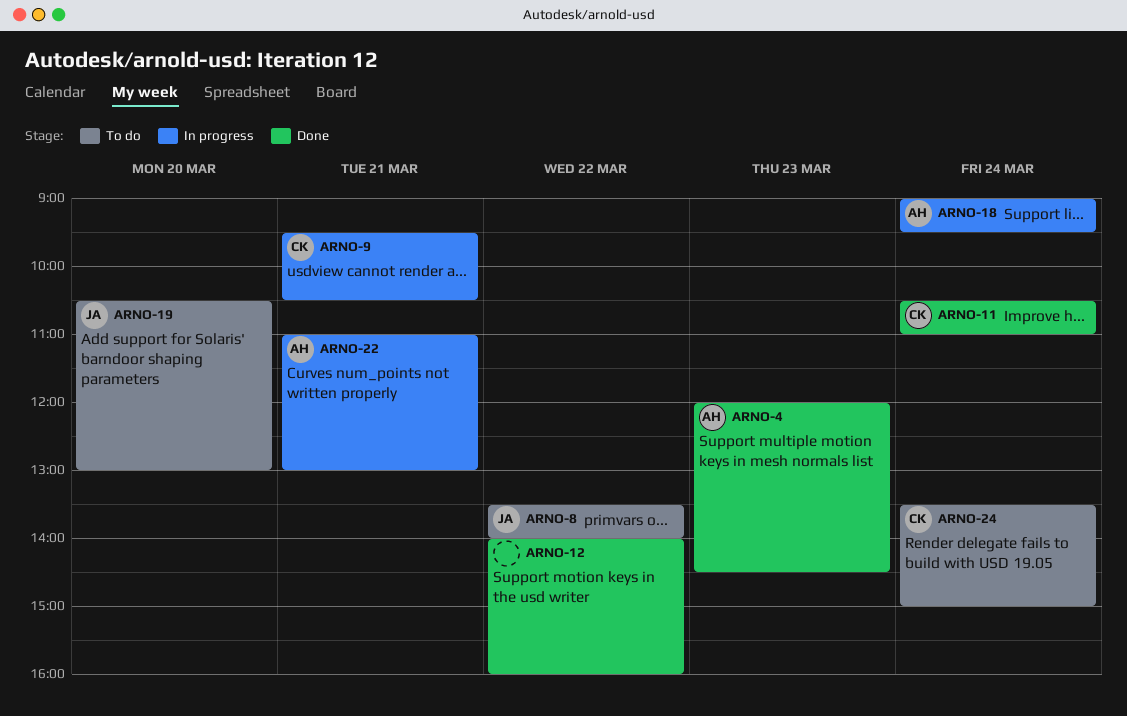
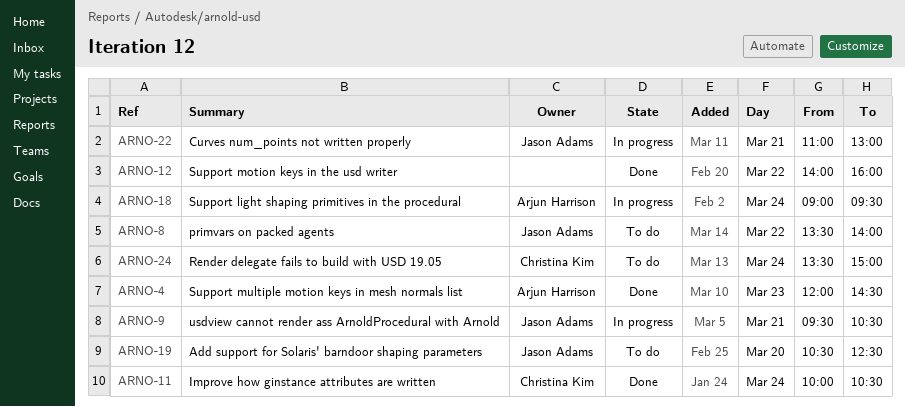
ARNO-9, owner: Christina Kim -> Jason Adams
ARNO-11, begins: 10:30 -> 10:00
ARNO-11, ends: 11:00 -> 10:30
ARNO-19, ends: 13:00 -> 12:30
ARNO-22, owner: Arjun Harrison -> Jason Adams

